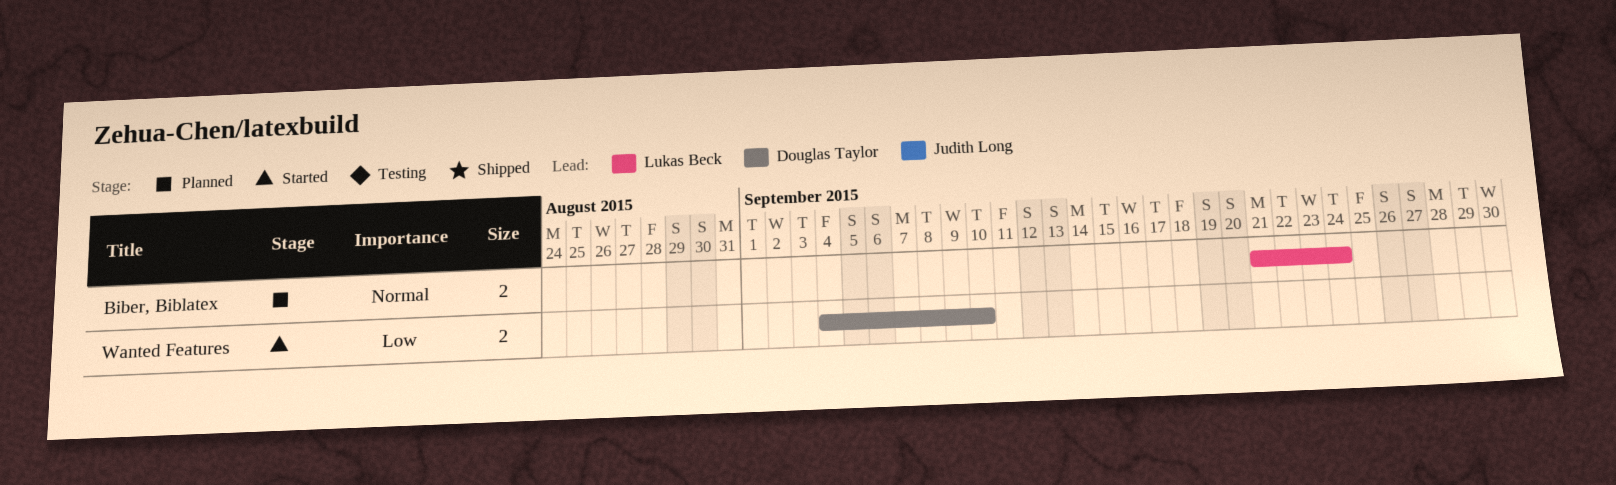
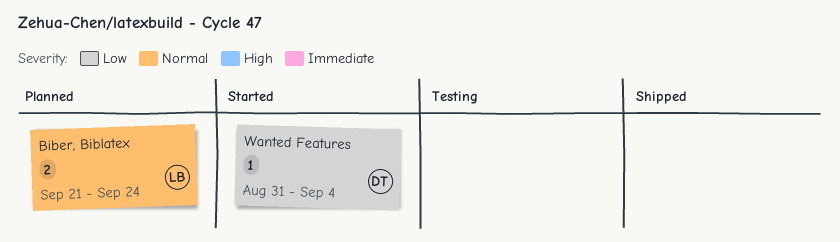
Wanted Features, estimate: 2 -> 1
Wanted Features, start: Sep 4 -> Aug 31
Wanted Features, due: Sep 10 -> Sep 4

